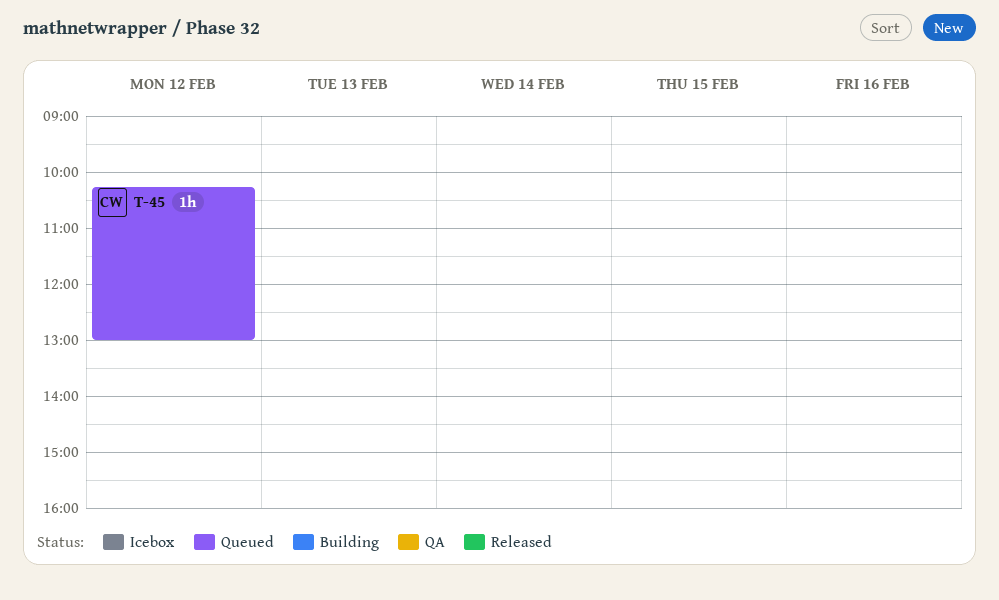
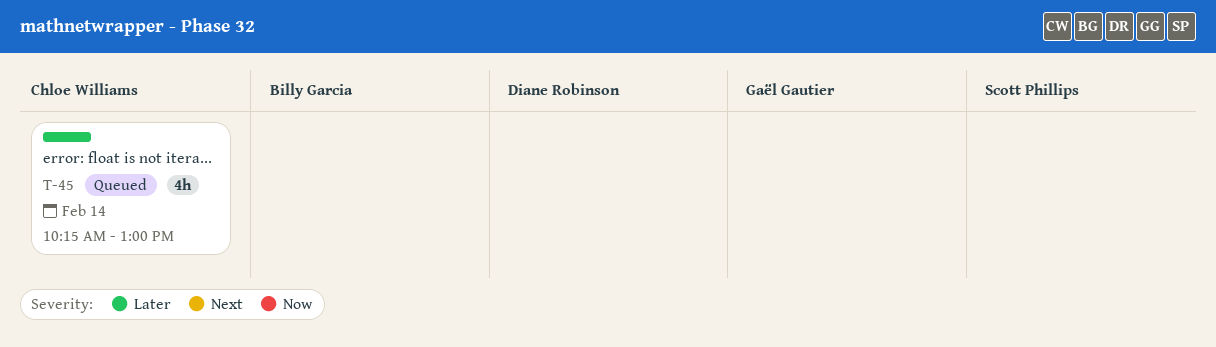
T-45, estimate: 1h -> 4h
T-45, day: Feb 12 -> Feb 14

